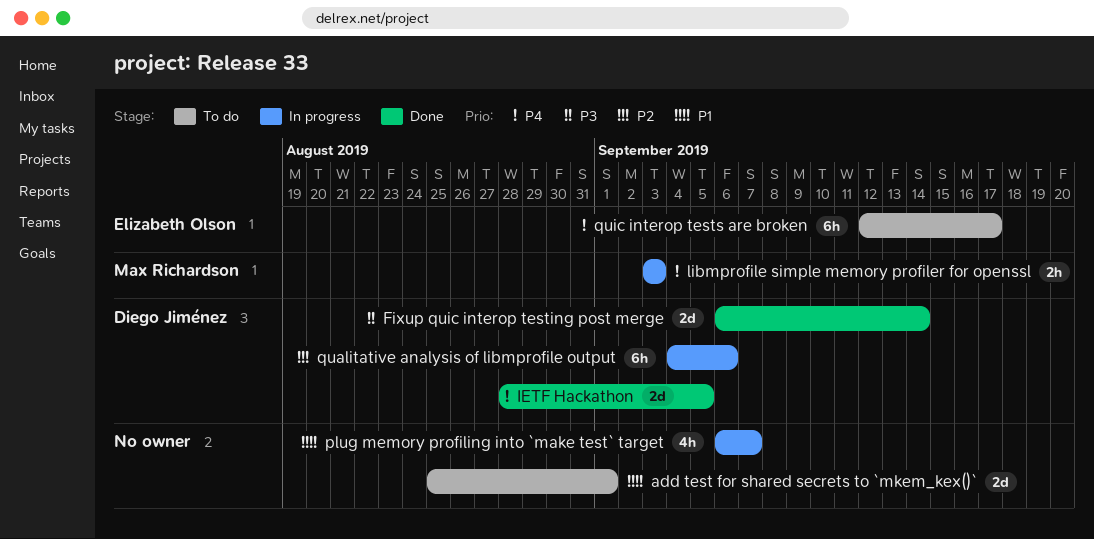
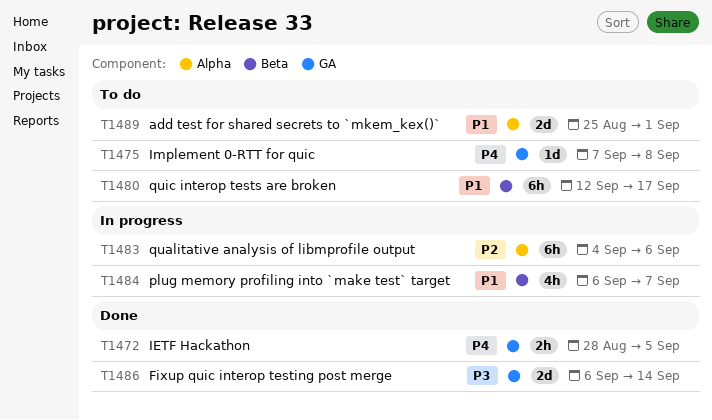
IETF Hackathon, estimate: 2d -> 2h
Implement 0-RTT for quic: none -> present
libmprofile simple memory profiler for openssl: present -> none
quic interop tests are broken, priority: P4 -> P1

